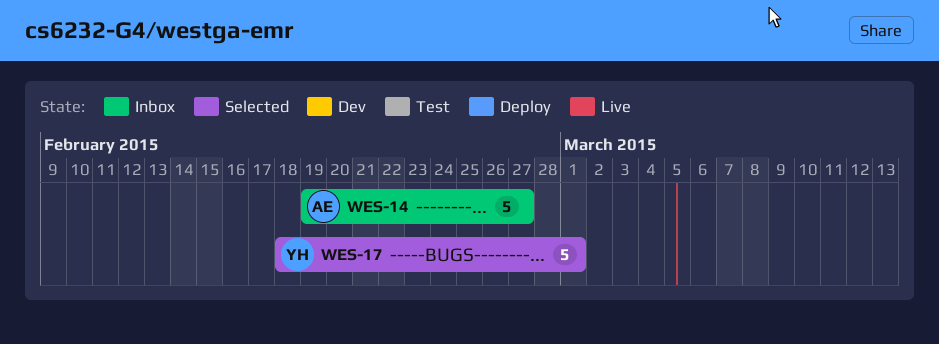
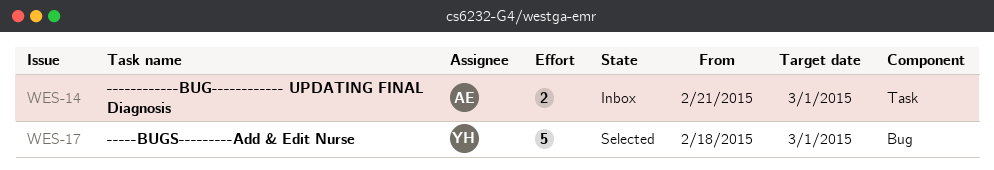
WES-14, estimate: 5 -> 2
WES-14, start: Feb 19 -> Feb 21
WES-14, due: Feb 27 -> Mar 1

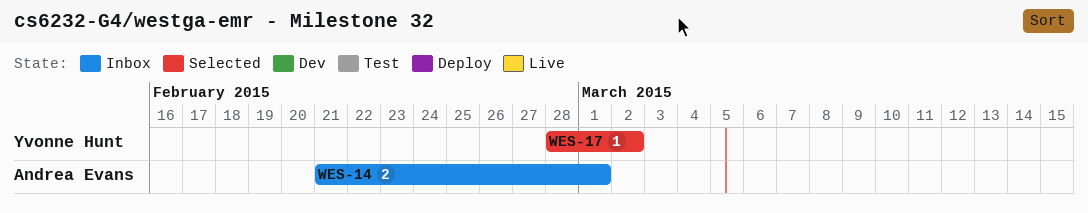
WES-17, estimate: 5 -> 1
WES-17, start: Feb 18 -> Feb 28
WES-17, due: Mar 1 -> Mar 2

